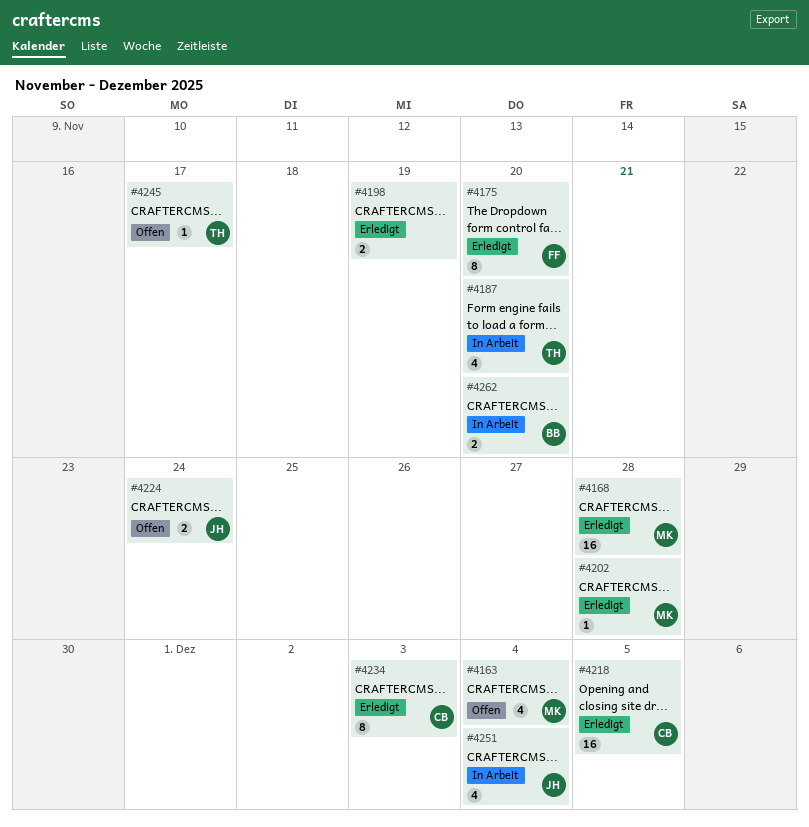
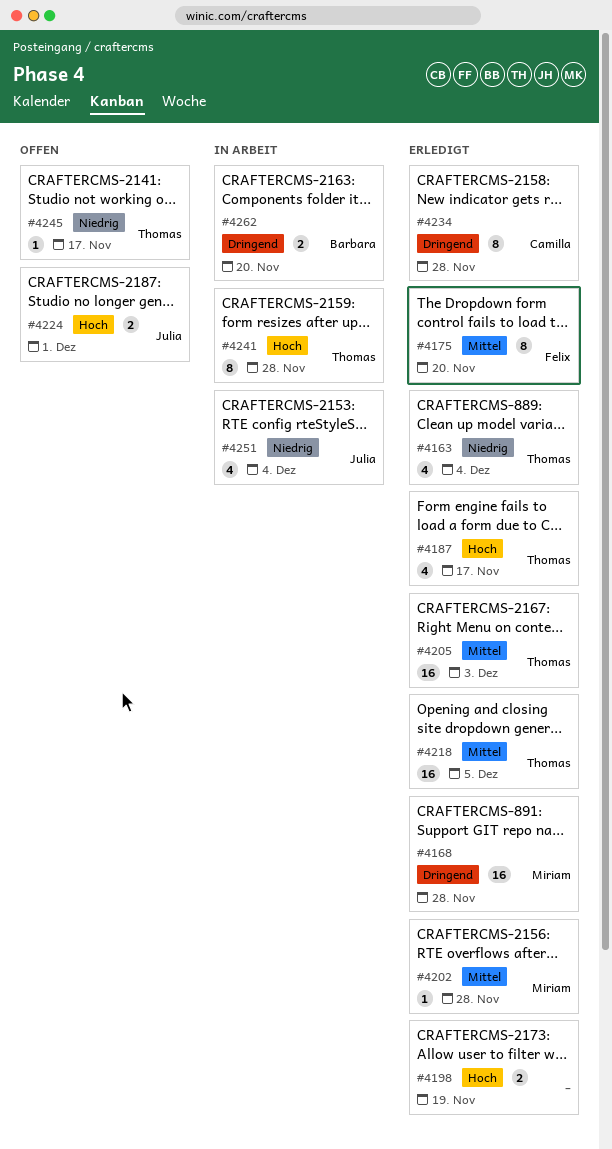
#4163, status: Offen -> Erledigt
#4163, owner: Miriam -> Thomas
#4187, status: In Arbeit -> Erledigt
#4187, due: Nov 20 -> Nov 17
#4205: none -> present
#4218, owner: Camilla -> Thomas
#4224, due: Nov 24 -> Dec 1
#4234, due: Dec 3 -> Nov 28
#4241: none -> present

